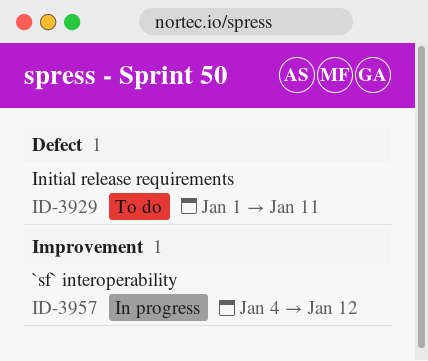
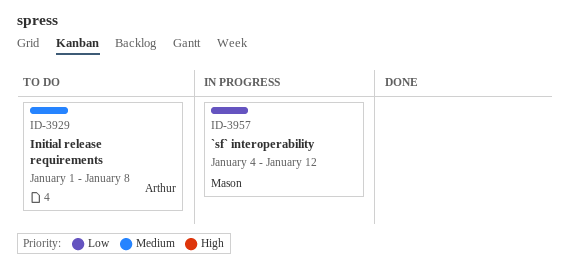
ID-3929, due: Jan 11 -> Jan 8

